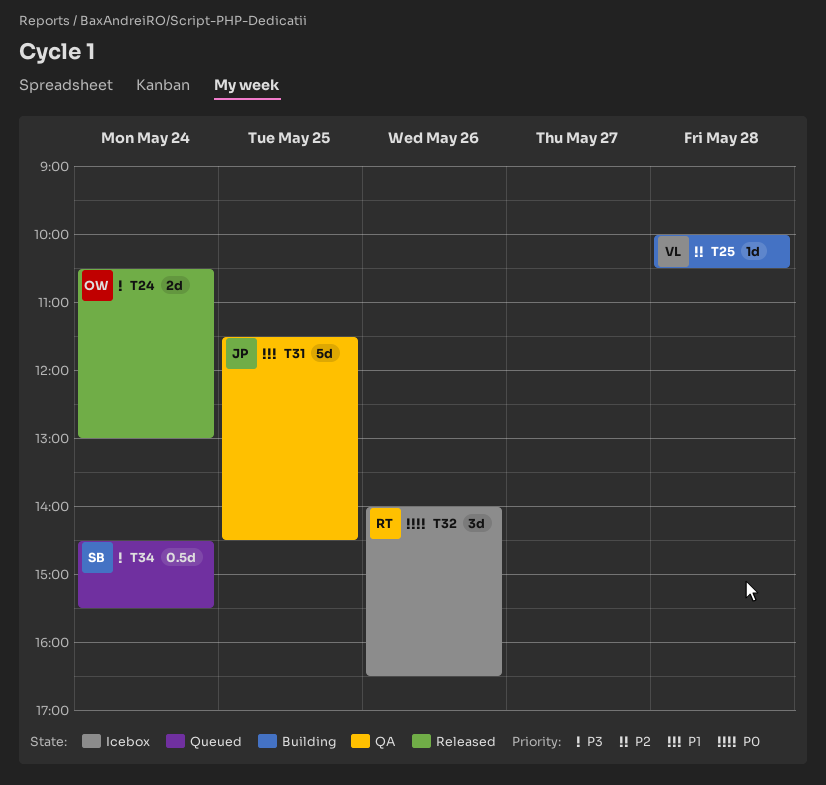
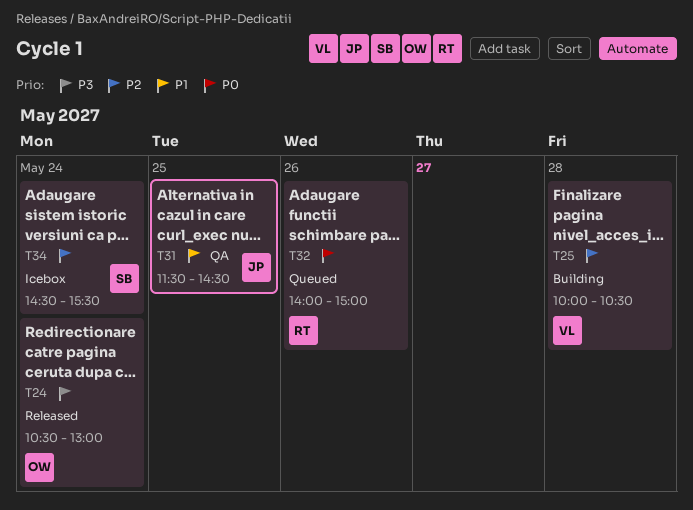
T32, status: Icebox -> Queued
T32, ends: 16:30 -> 15:00
T34, status: Queued -> Icebox
T34, priority: P3 -> P2

